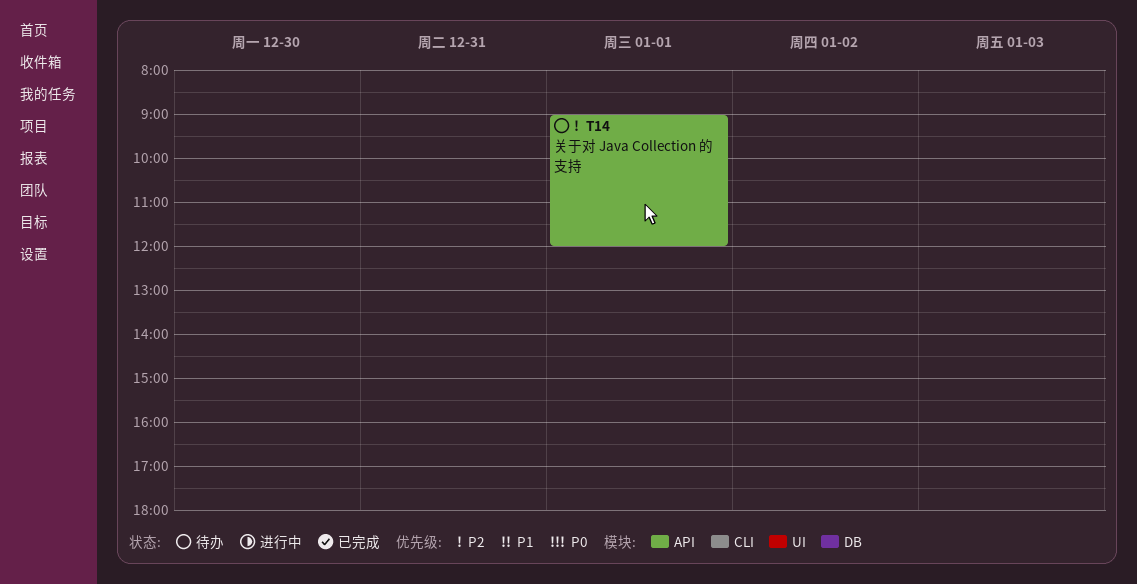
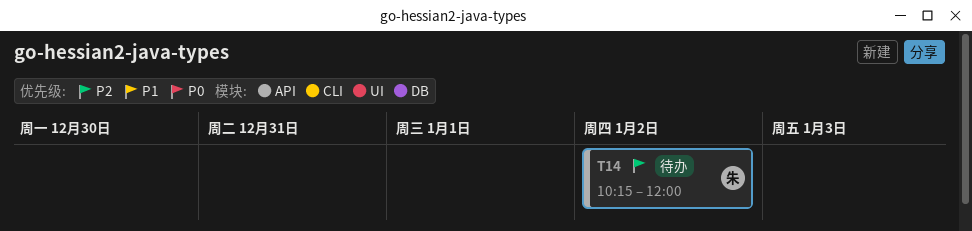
T14, day: Jan 1 -> Jan 2
T14, begins: 09:00 -> 10:15

